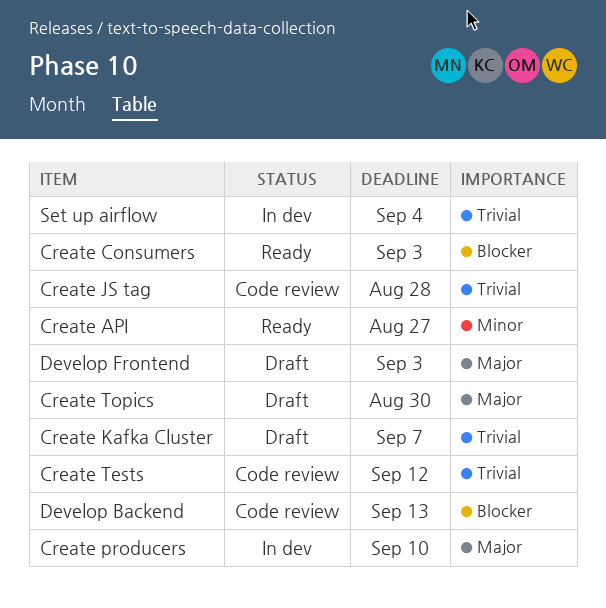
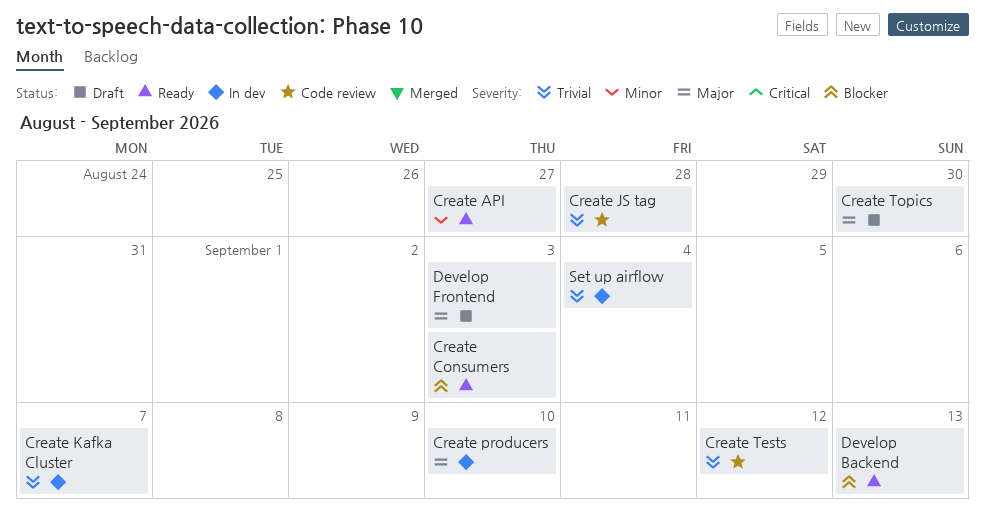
Create Kafka Cluster, status: Draft -> In dev
Develop Backend, status: Code review -> Ready

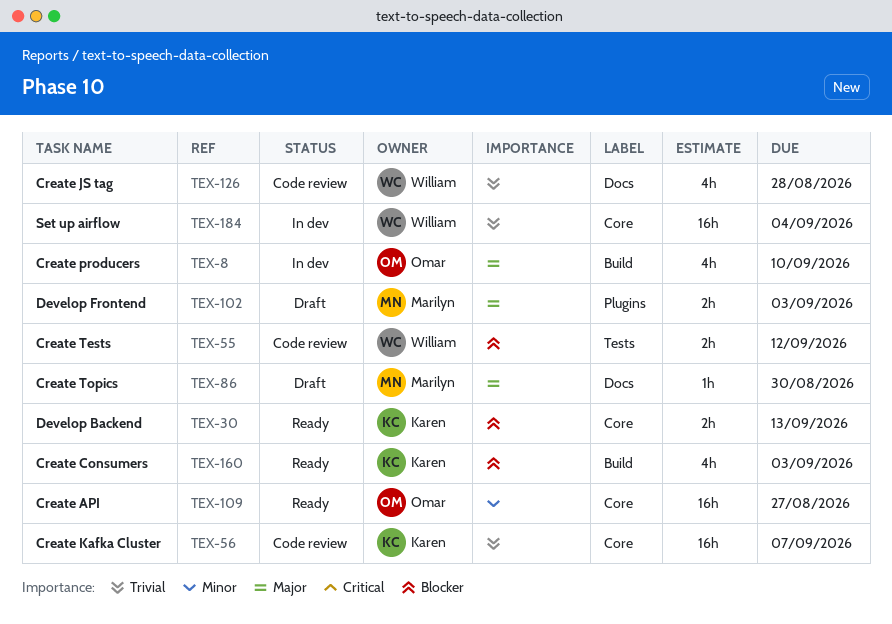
Create Kafka Cluster, status: In dev -> Code review
Create Tests, priority: Trivial -> Blocker

